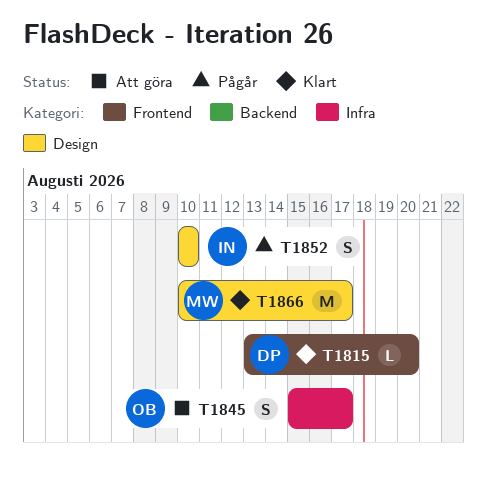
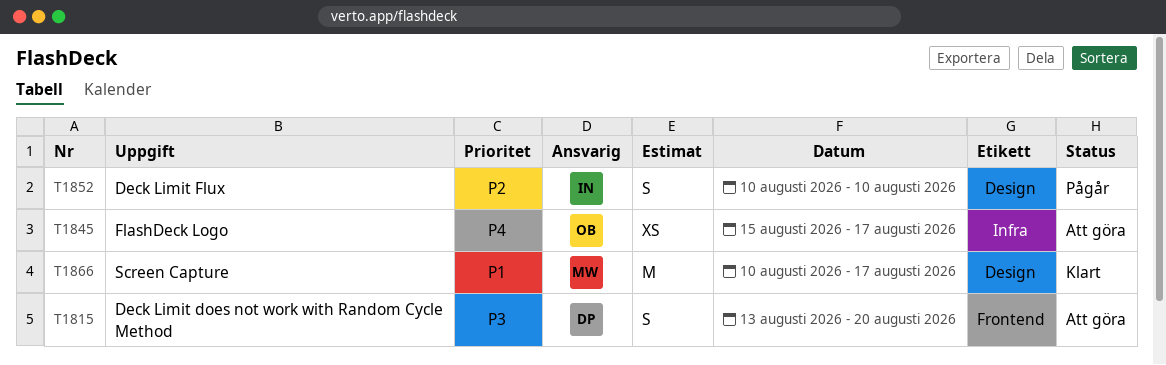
T1815, status: Klart -> Att göra
T1815, estimate: L -> S
T1845, estimate: S -> XS

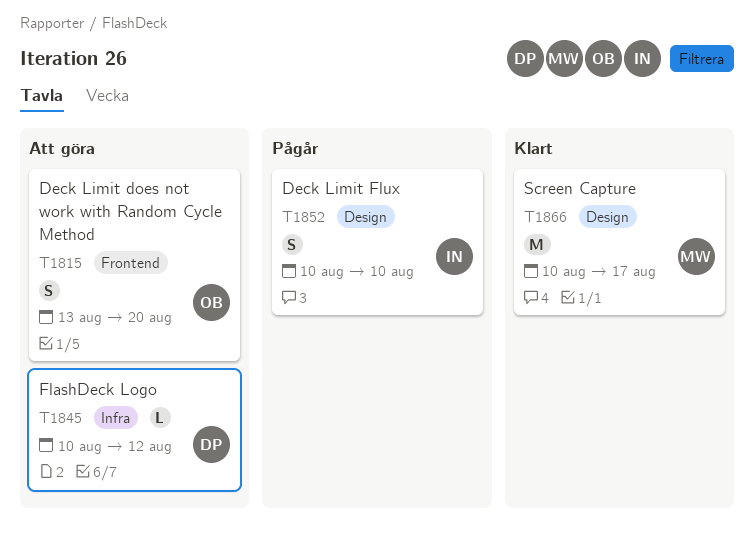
T1815, owner: DP -> OB
T1845, owner: OB -> DP
T1845, estimate: XS -> L
T1845, start: Aug 15 -> Aug 10
T1845, due: Aug 17 -> Aug 12

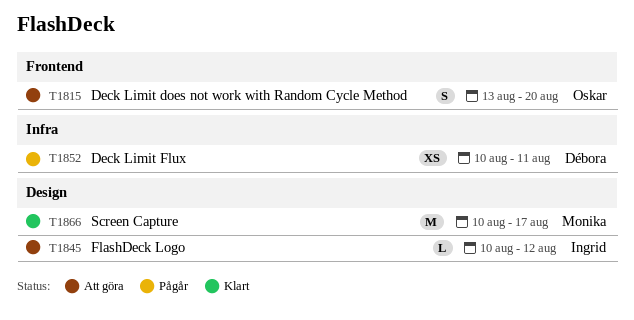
T1845, owner: Débora -> Ingrid
T1845, label: Infra -> Design
T1852, owner: Ingrid -> Débora
T1852, label: Design -> Infra
T1852, estimate: S -> XS
T1852, due: Aug 10 -> Aug 11

